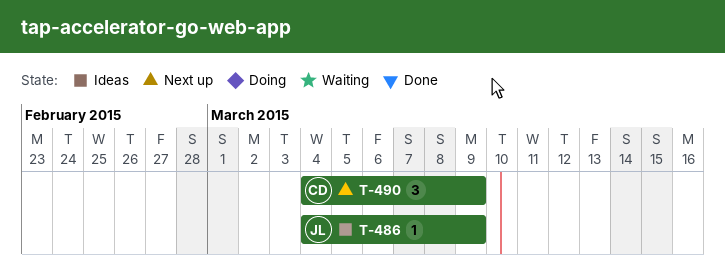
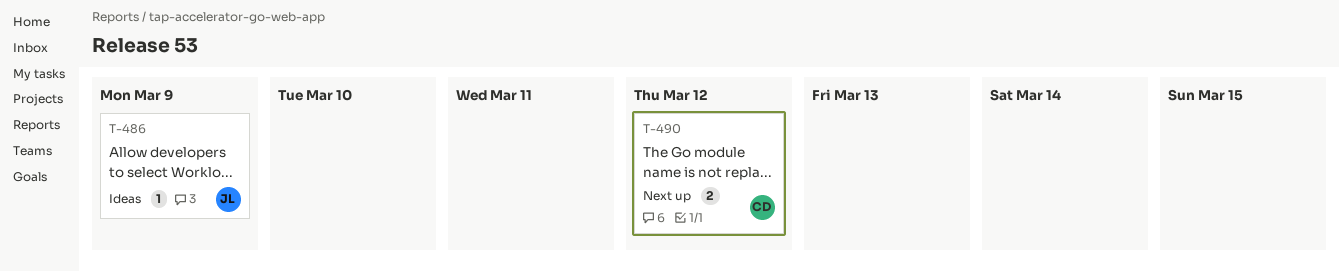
T-490, estimate: 3 -> 2
T-490, due: Mar 9 -> Mar 12

